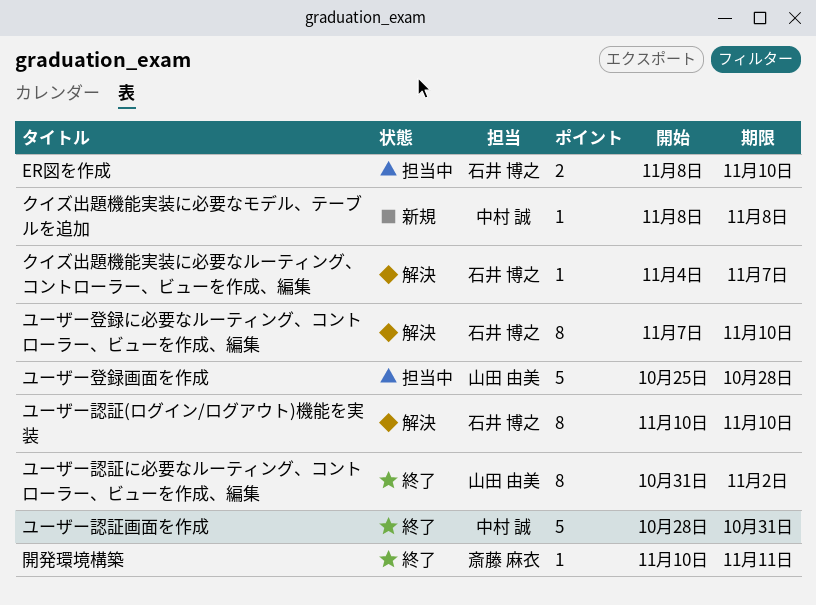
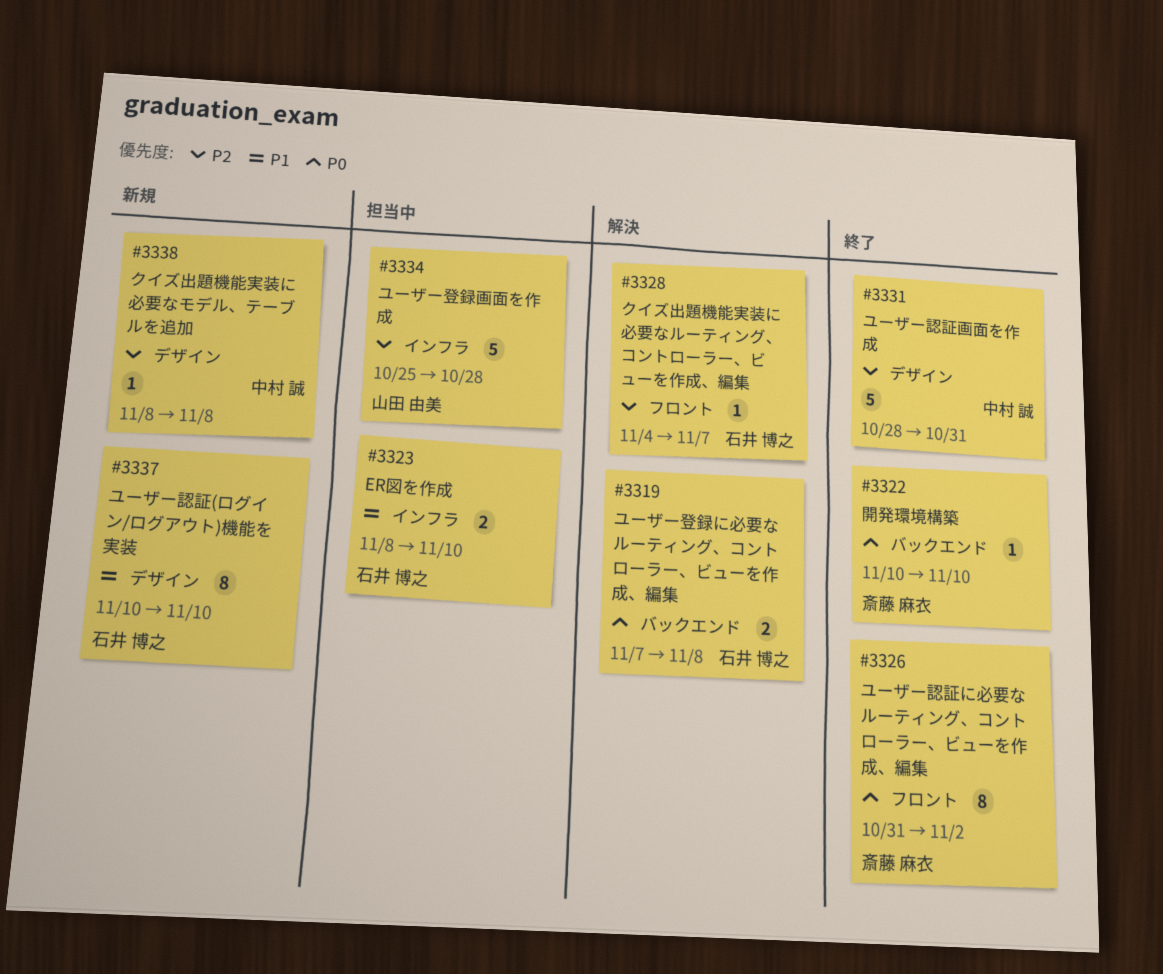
ユーザー登録に必要なルーティング、コントローラー、ビューを作成、編集, estimate: 8 -> 2
ユーザー登録に必要なルーティング、コントローラー、ビューを作成、編集, due: Nov 10 -> Nov 8
ユーザー認証(ログイン/ログアウト)機能を実装, status: 解決 -> 新規
ユーザー認証に必要なルーティング、コントローラー、ビューを作成、編集, owner: 山田 由美 -> 斎藤 麻衣
開発環境構築, due: Nov 11 -> Nov 10

